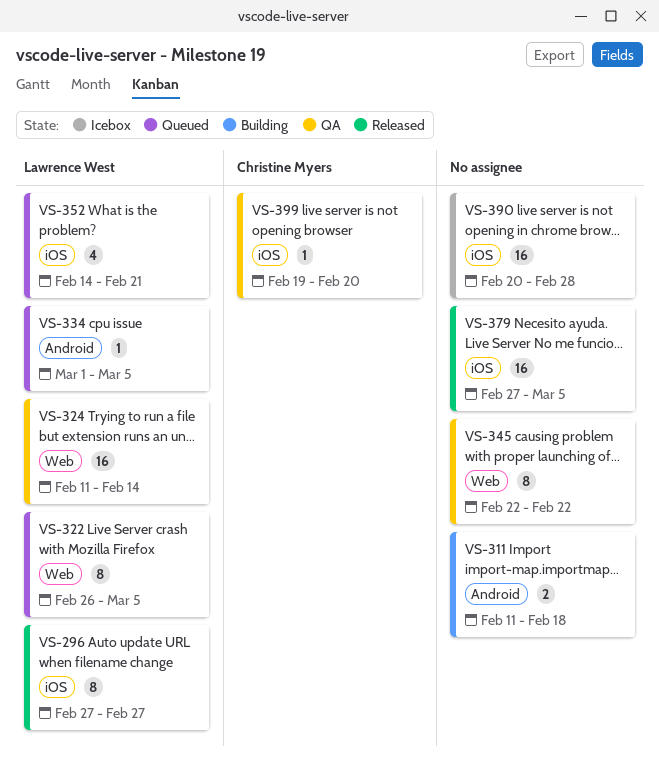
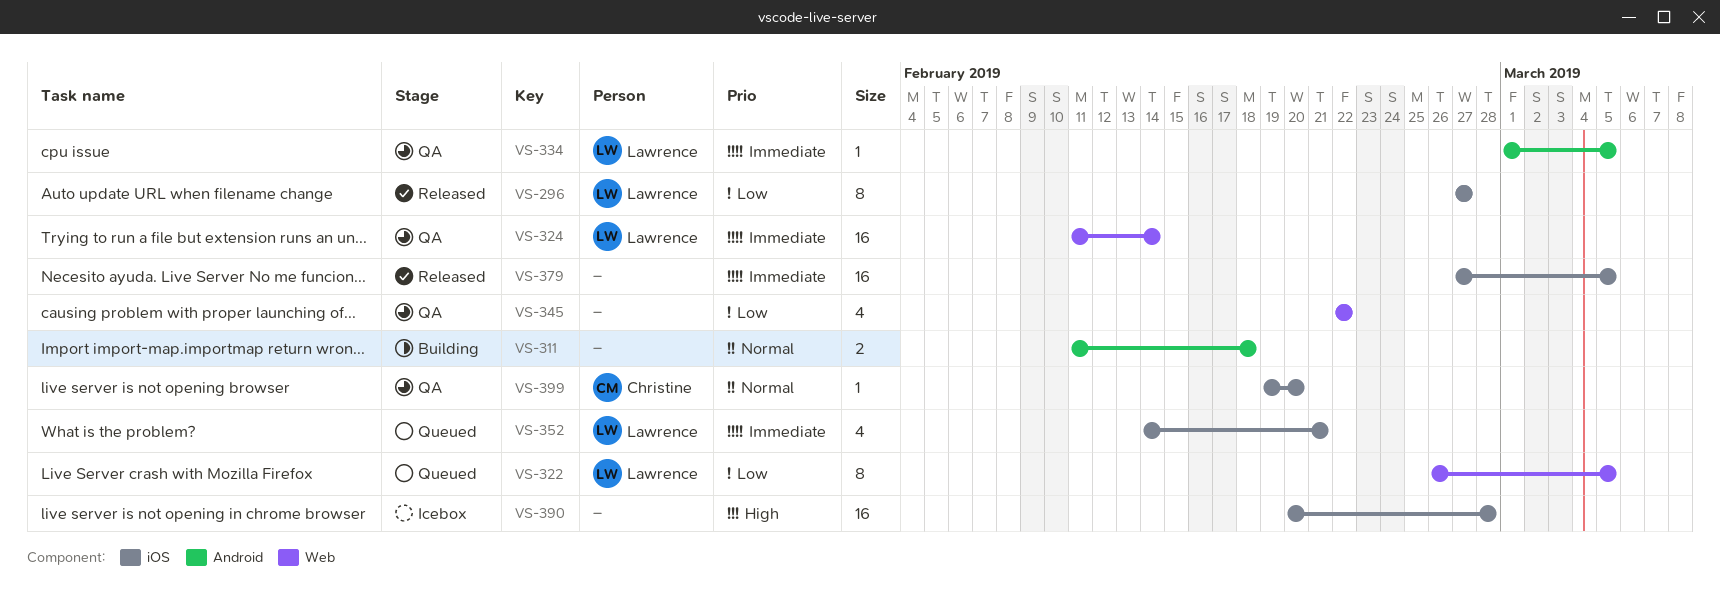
VS-334, status: Queued -> QA
VS-345, estimate: 8 -> 4

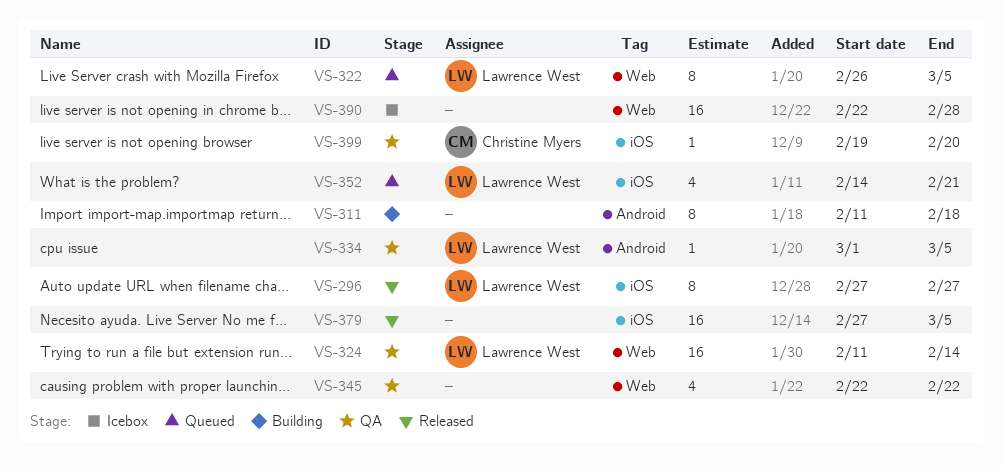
VS-311, estimate: 2 -> 8
VS-390, label: iOS -> Web
VS-390, start: Feb 20 -> Feb 22

